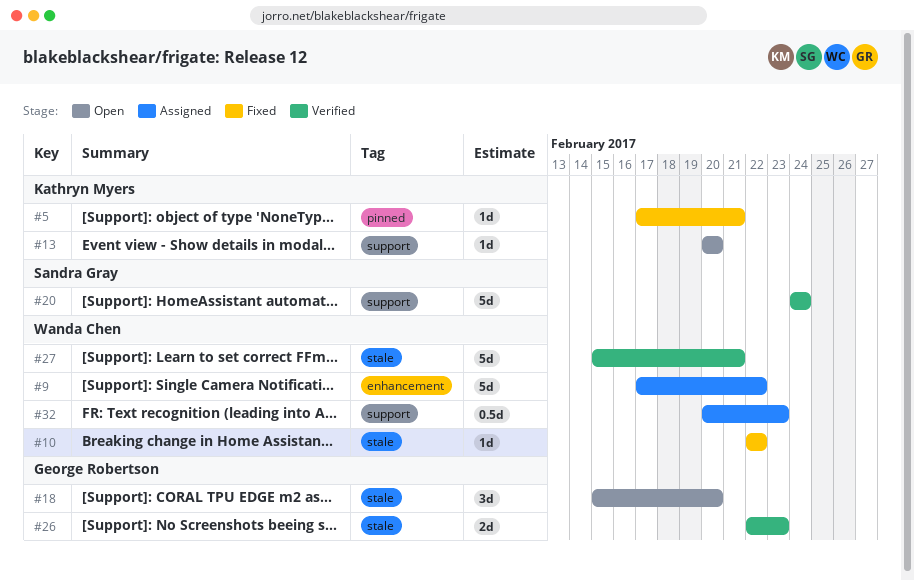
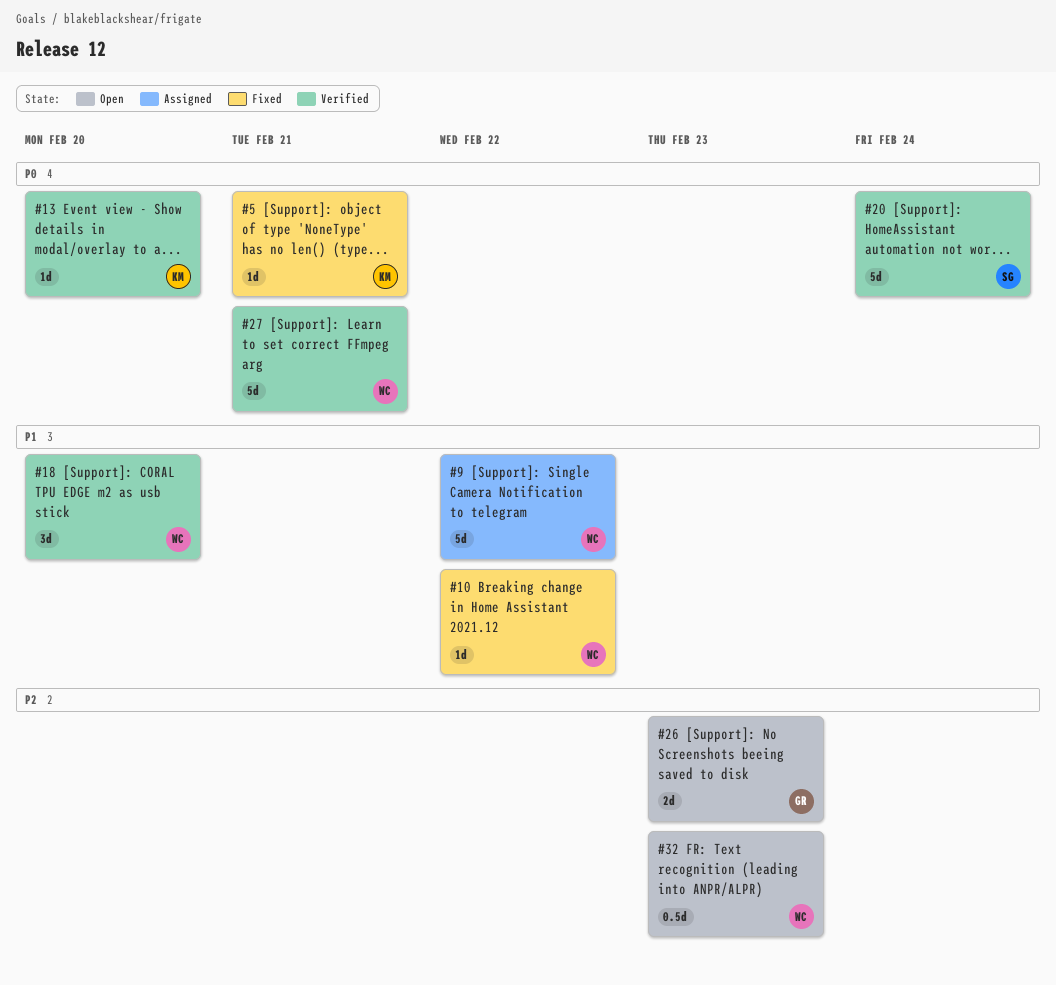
#13, status: Open -> Verified
#18, status: Open -> Verified
#18, owner: George Robertson -> Wanda Chen
#26, status: Verified -> Open
#32, status: Assigned -> Open

